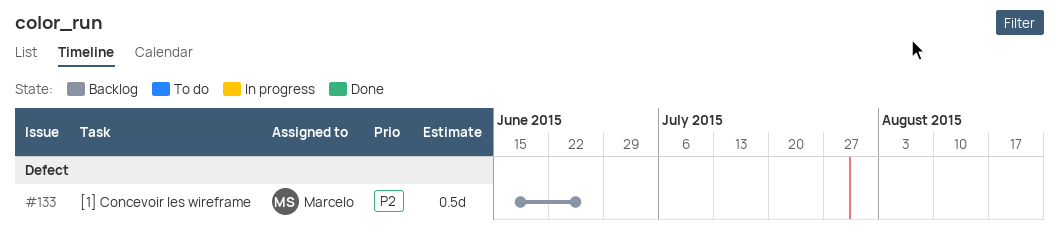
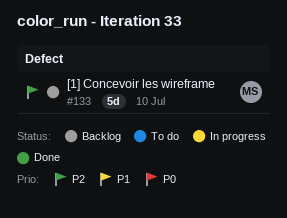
#133, estimate: 0.5d -> 5d
#133, due: Jun 26 -> Jul 10

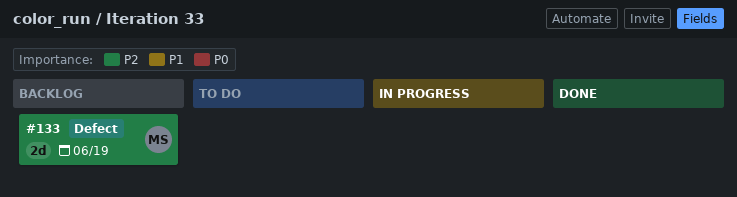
#133, estimate: 5d -> 2d
#133, due: Jul 10 -> Jun 19

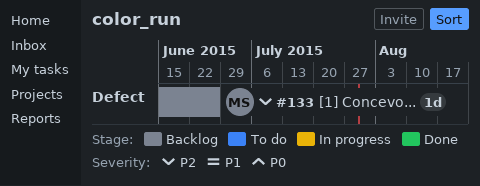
#133, estimate: 2d -> 1d
#133, due: Jun 19 -> Jun 26

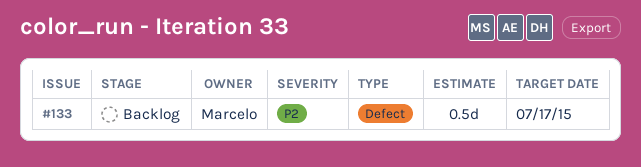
#133, estimate: 1d -> 0.5d
#133, due: Jun 26 -> Jul 17

